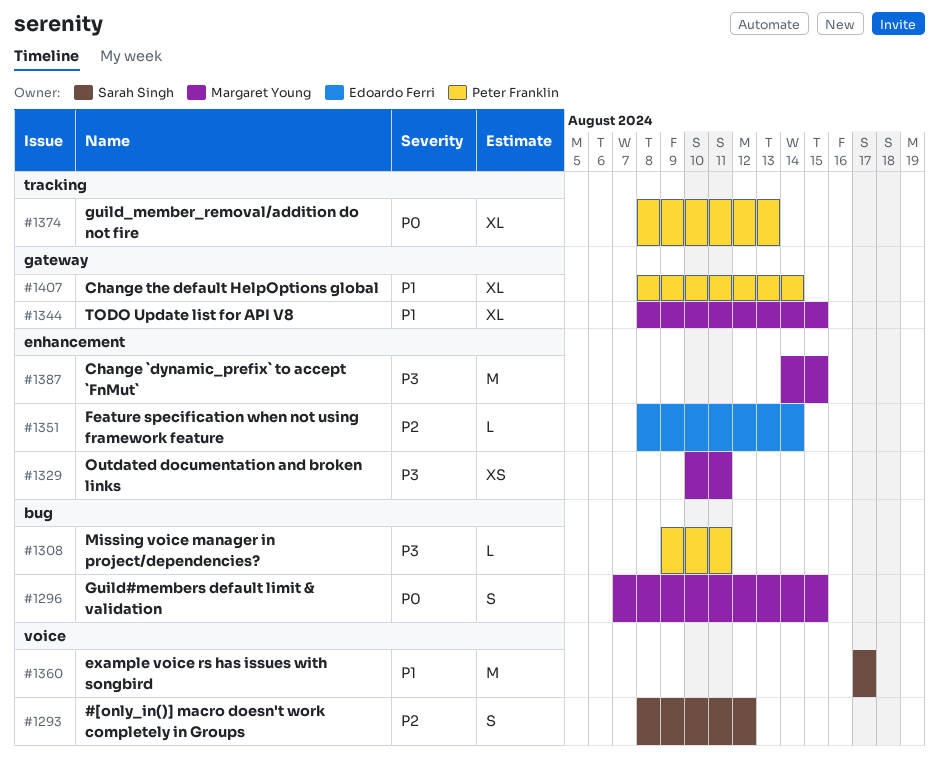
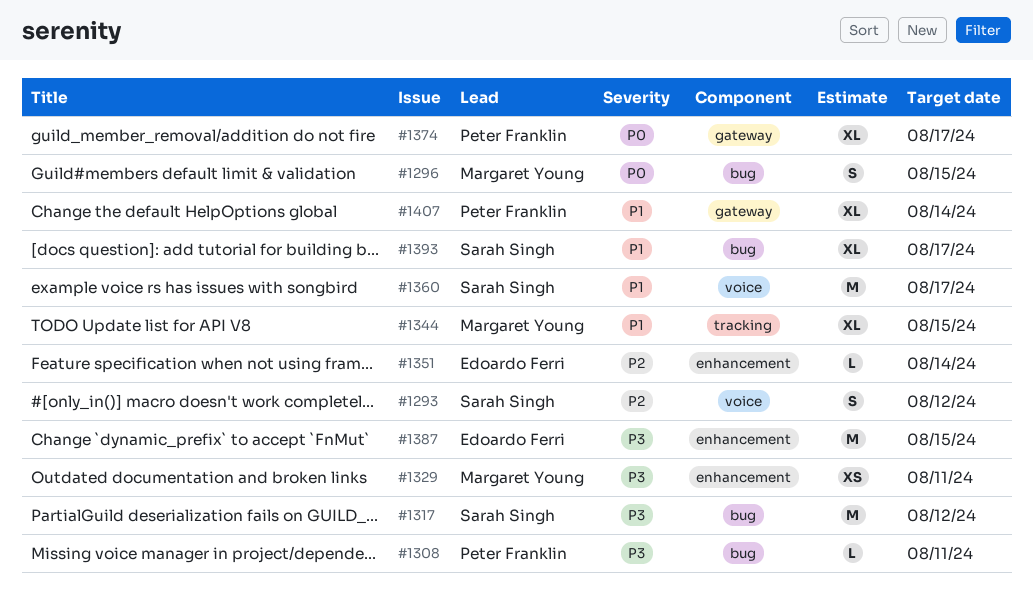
#1317: none -> present
#1344, label: gateway -> tracking
#1374, label: tracking -> gateway
#1374, due: Aug 13 -> Aug 17
#1387, owner: Margaret Young -> Edoardo Ferri
#1393: none -> present

